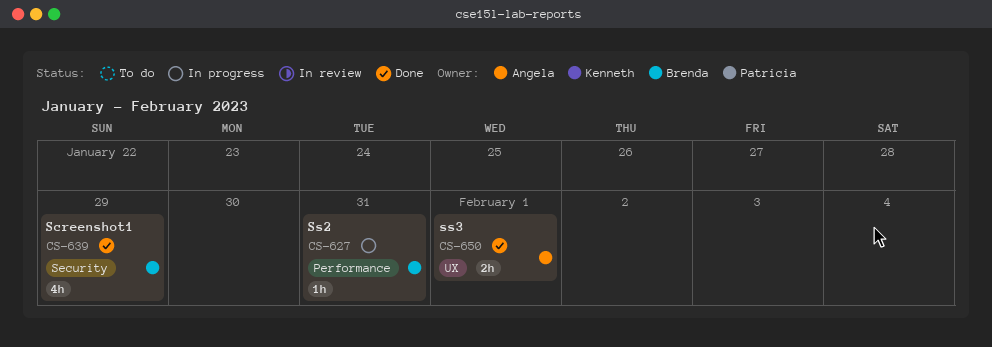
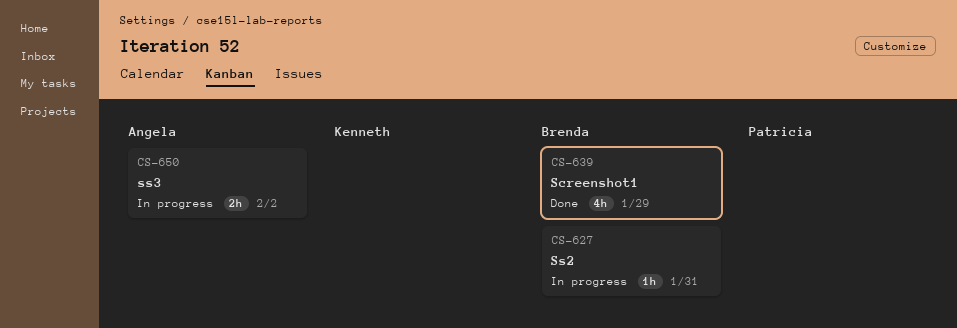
CS-650, status: Done -> In progress
CS-650, due: Feb 1 -> Feb 2

